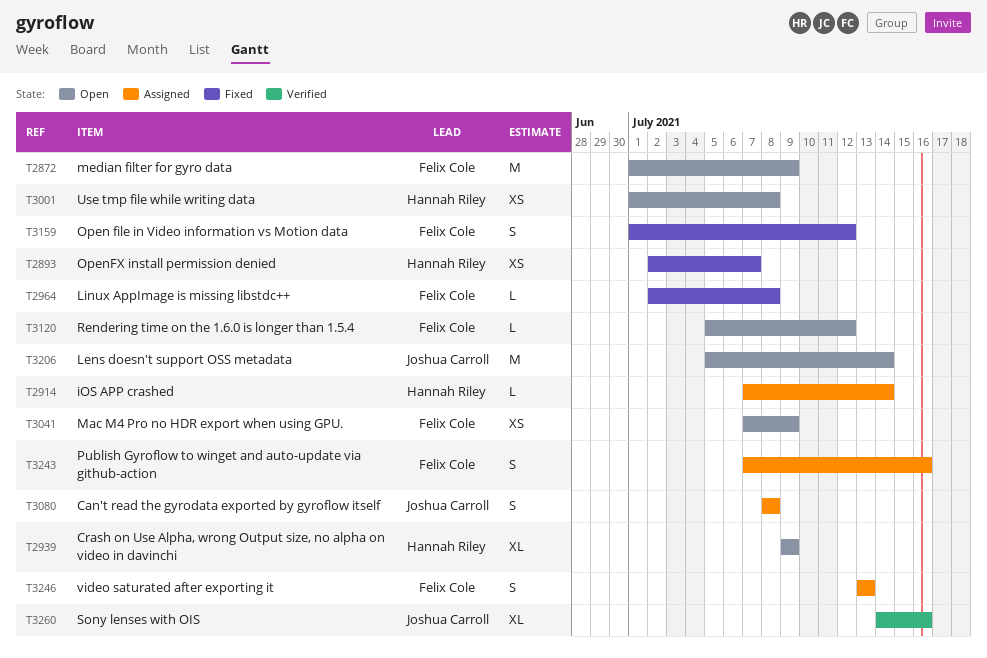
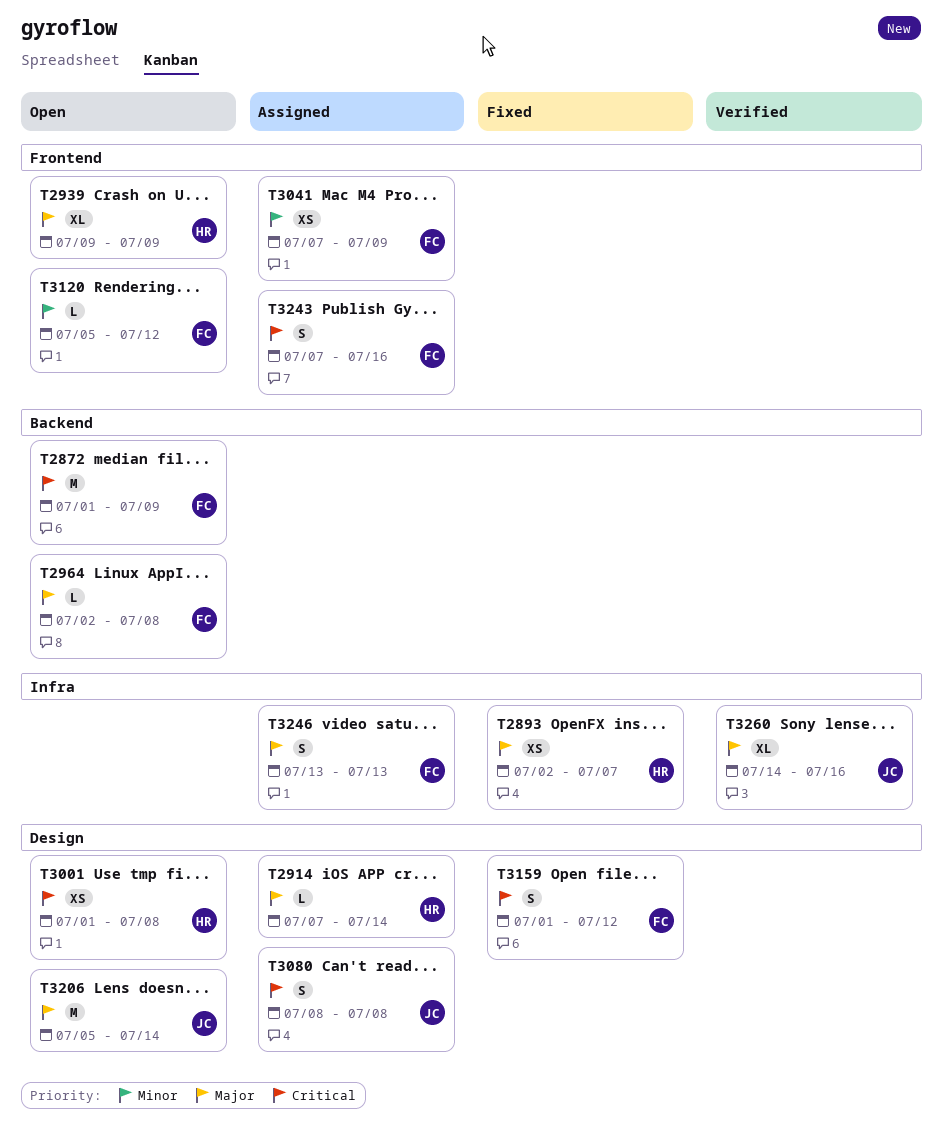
T2964, status: Fixed -> Open
T3041, status: Open -> Assigned

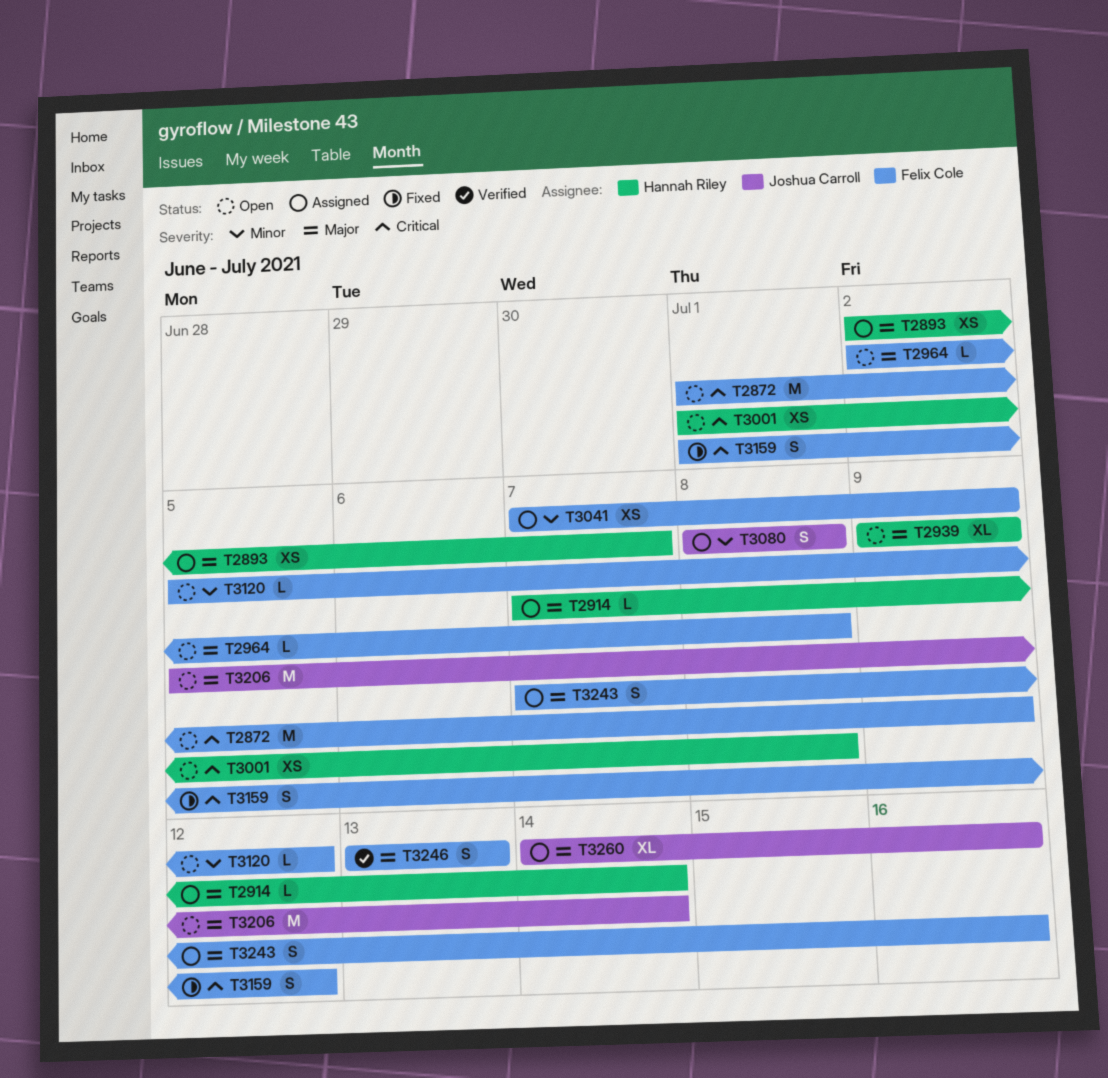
T2893, status: Fixed -> Assigned
T3080, priority: Critical -> Minor
T3243, priority: Critical -> Major
T3246, status: Assigned -> Verified
T3260, status: Verified -> Assigned

